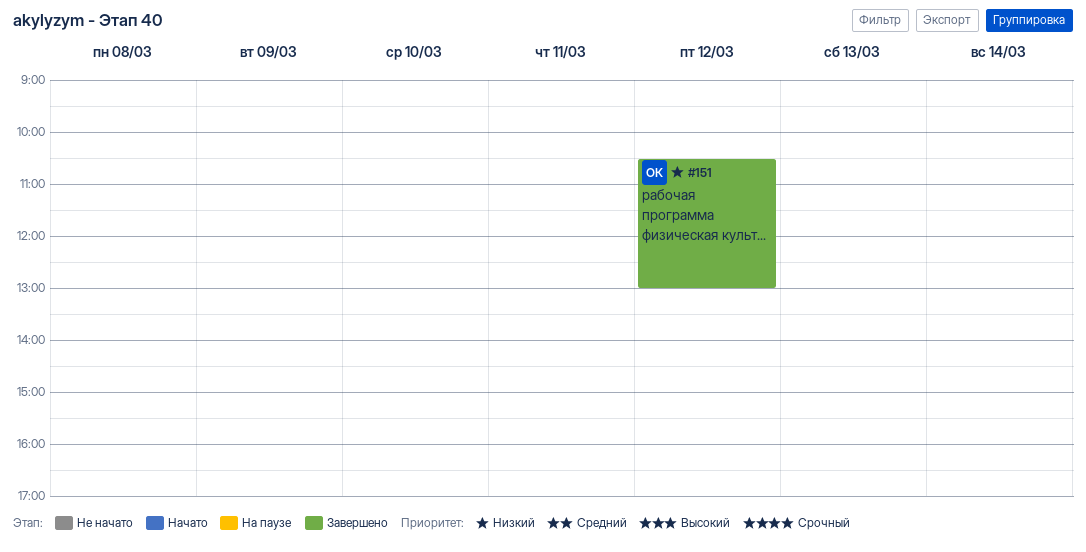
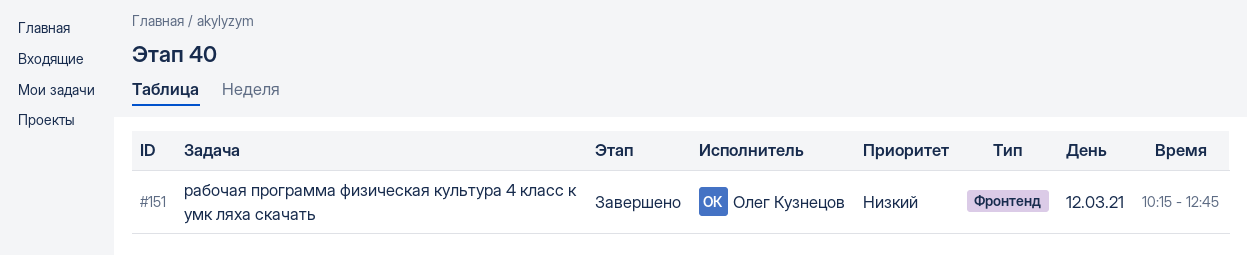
#151, begins: 10:30 -> 10:15
#151, ends: 13:00 -> 12:45

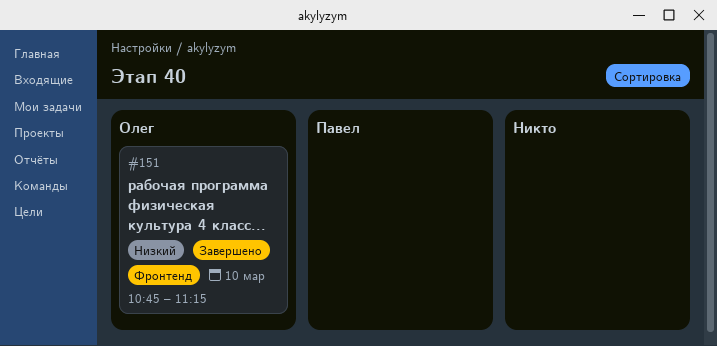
#151, day: Mar 12 -> Mar 10
#151, begins: 10:15 -> 10:45
#151, ends: 12:45 -> 11:15

